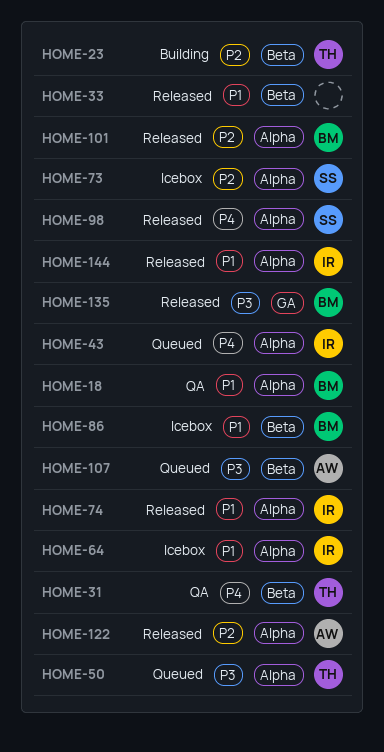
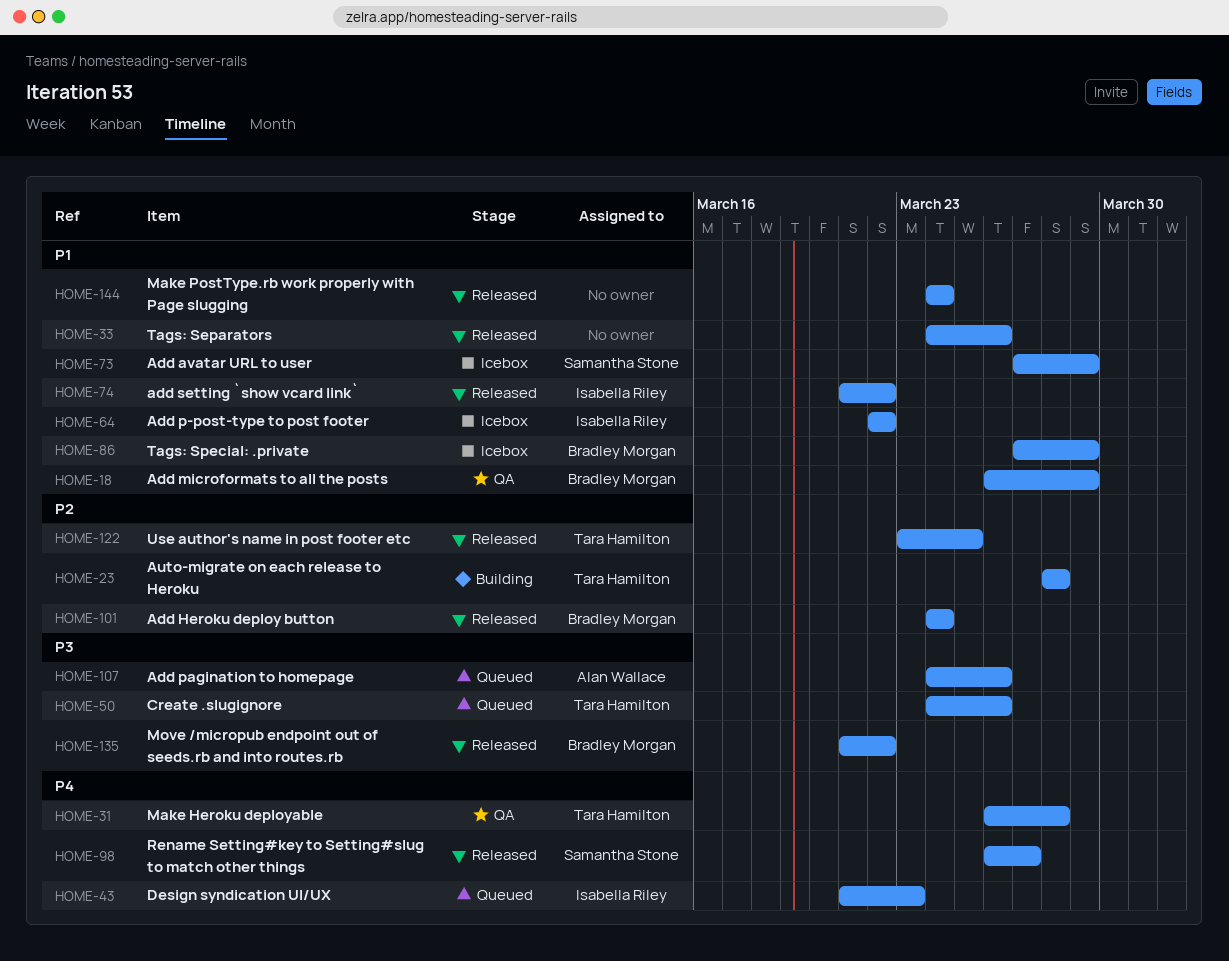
HOME-73, priority: P2 -> P1
HOME-122, owner: Alan Wallace -> Tara Hamilton
HOME-144, owner: Isabella Riley -> none

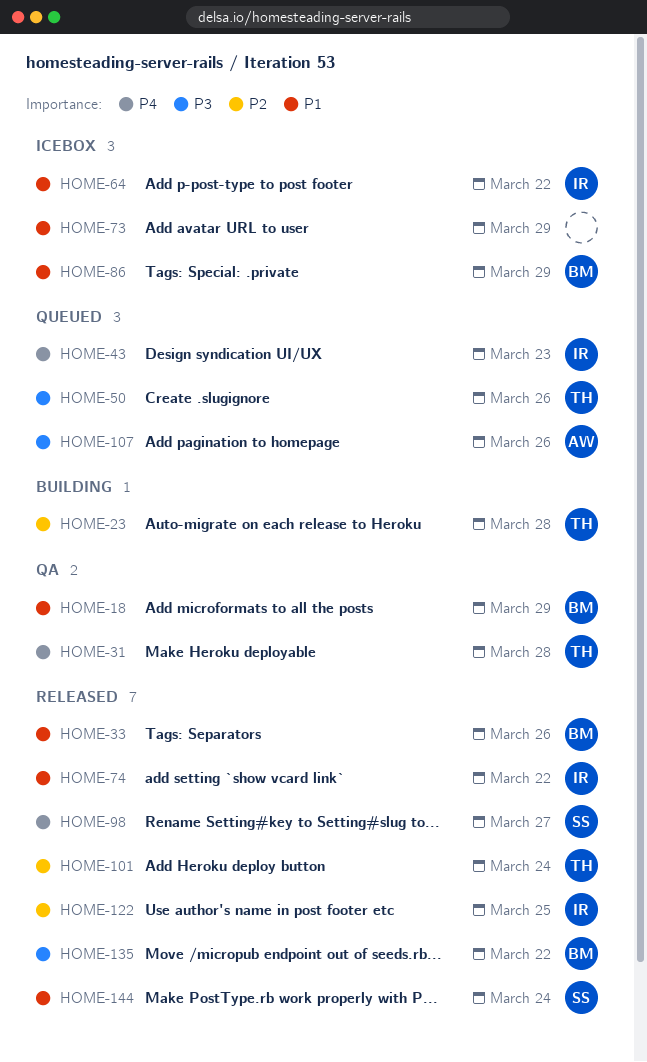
HOME-33, owner: none -> Bradley Morgan
HOME-73, owner: Samantha Stone -> none
HOME-101, owner: Bradley Morgan -> Tara Hamilton
HOME-122, owner: Tara Hamilton -> Isabella Riley
HOME-144, owner: none -> Samantha Stone

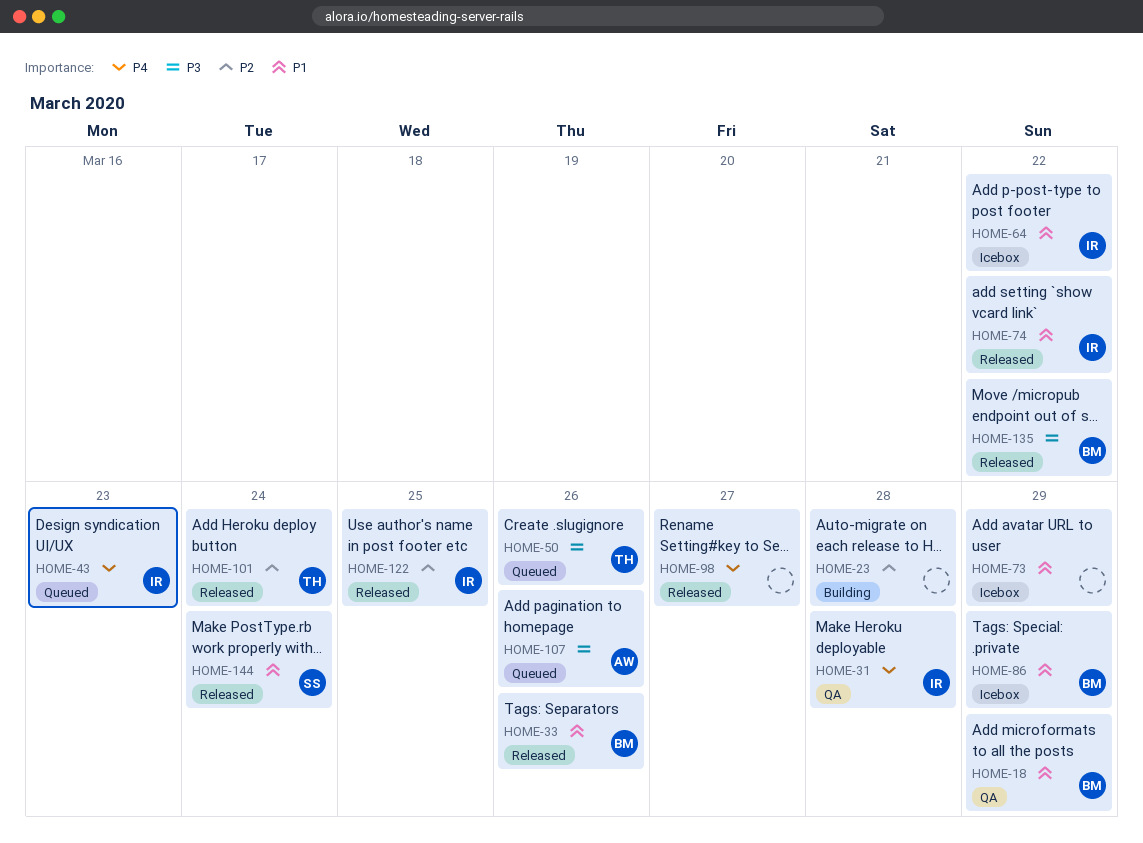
HOME-23, owner: TH -> none
HOME-31, owner: TH -> IR
HOME-98, owner: SS -> none

